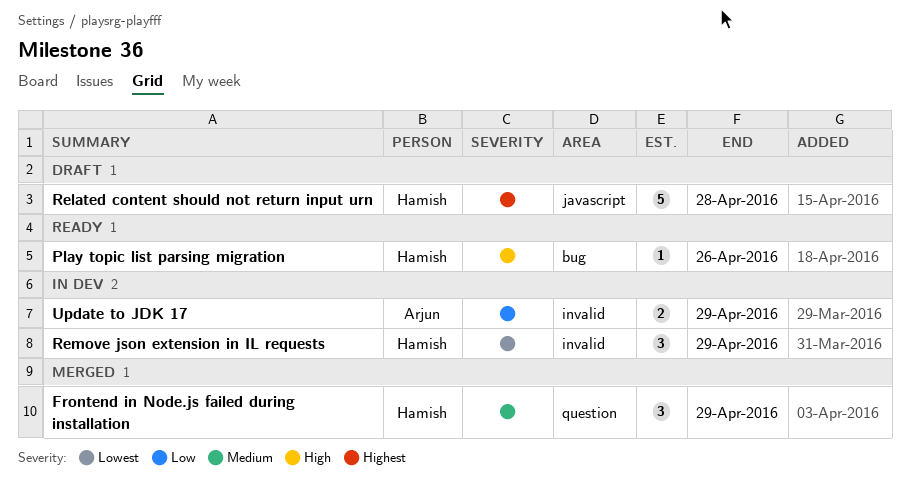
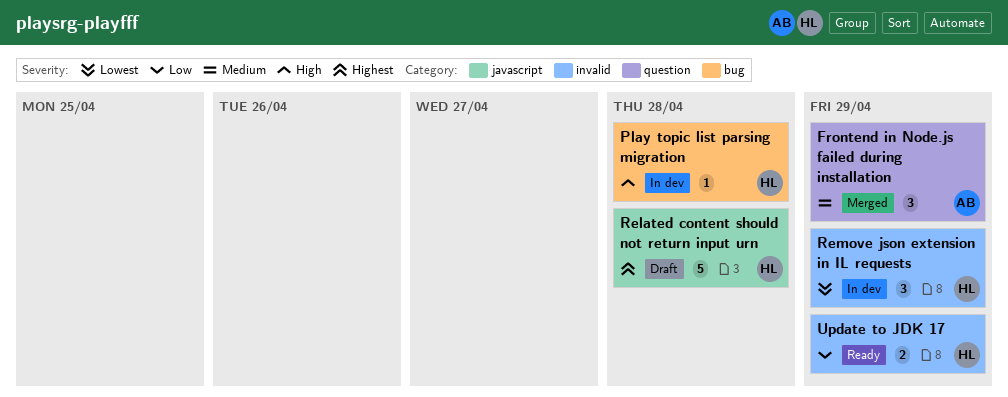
Frontend in Node.js failed during installation, owner: Hamish -> Arjun
Play topic list parsing migration, status: Ready -> In dev
Play topic list parsing migration, due: Apr 26 -> Apr 28
Update to JDK 17, status: In dev -> Ready
Update to JDK 17, owner: Arjun -> Hamish

